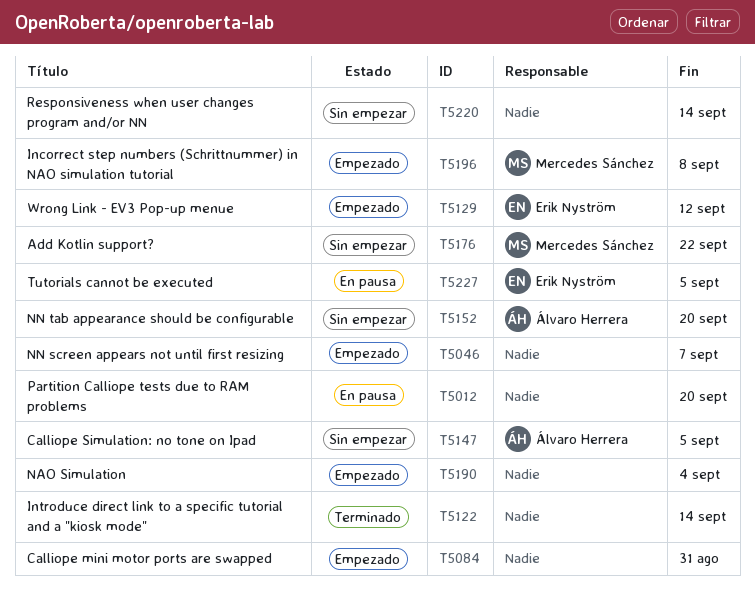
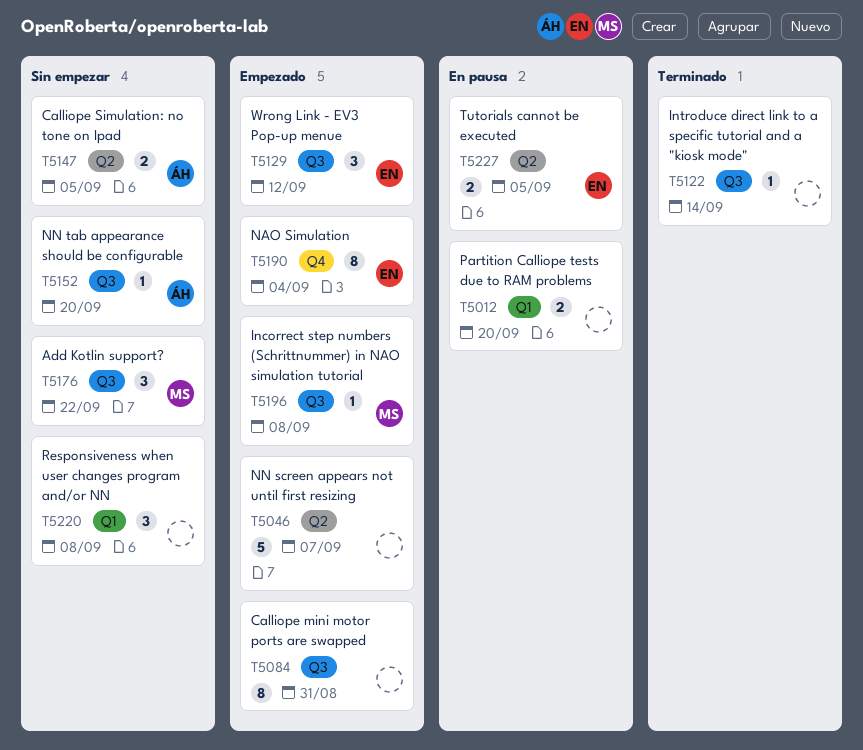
T5190, owner: none -> Erik Nyström
T5220, due: Sep 14 -> Sep 8

